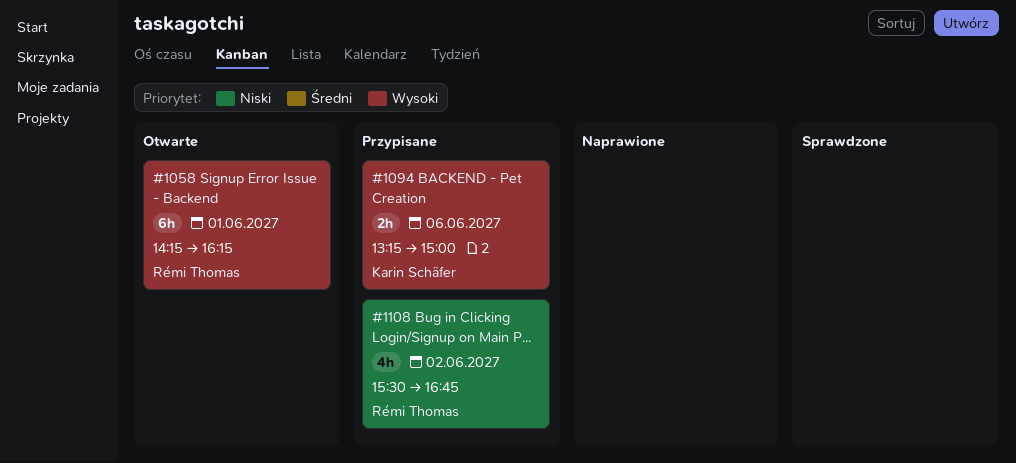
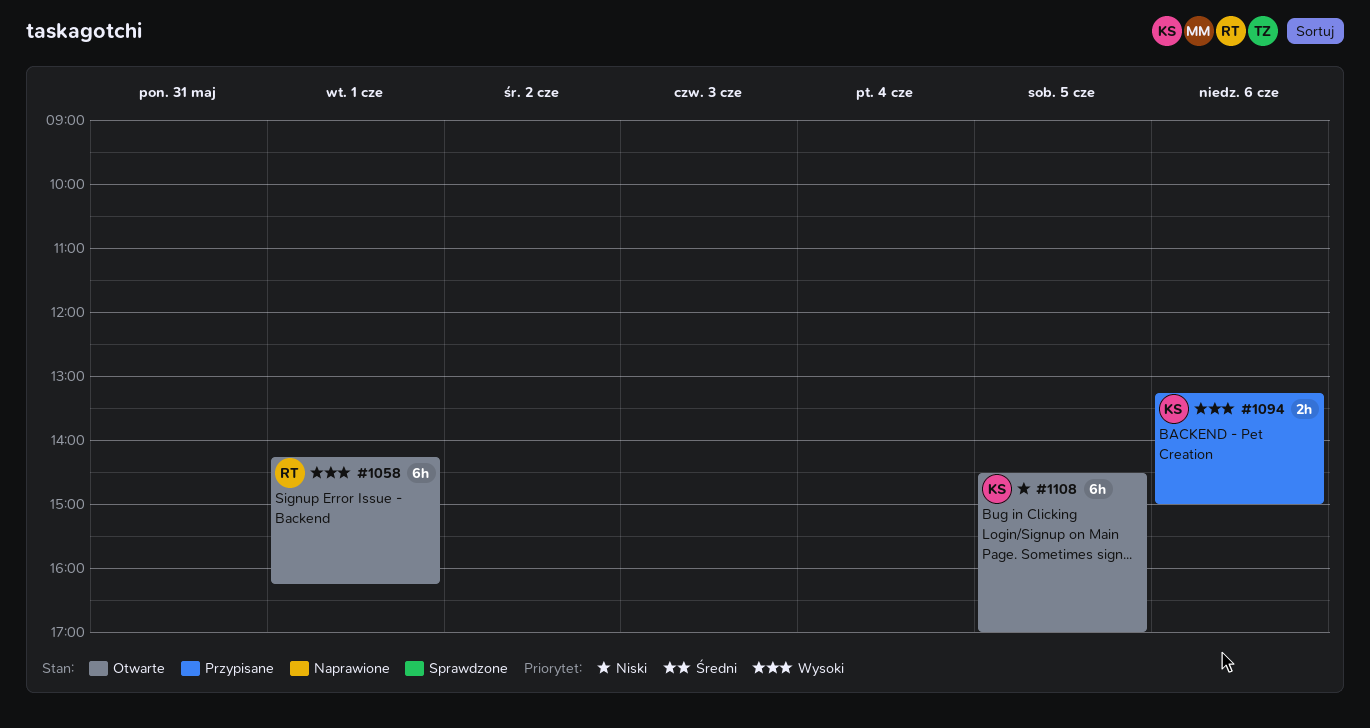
#1108, status: Przypisane -> Otwarte
#1108, owner: Rémi Thomas -> Karin Schäfer
#1108, estimate: 4h -> 6h
#1108, day: Jun 2 -> Jun 5
#1108, begins: 15:30 -> 14:30
#1108, ends: 16:45 -> 17:00

